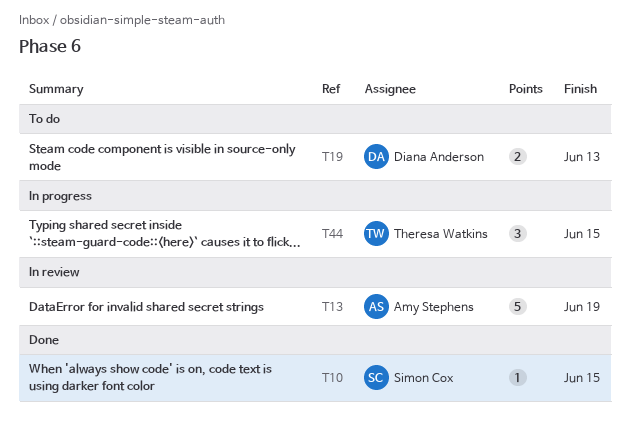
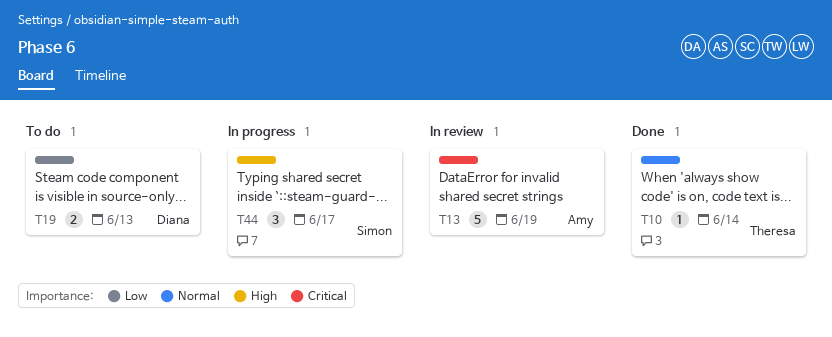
T10, owner: Simon Cox -> Theresa Watkins
T10, due: Jun 15 -> Jun 14
T44, owner: Theresa Watkins -> Simon Cox
T44, due: Jun 15 -> Jun 17

